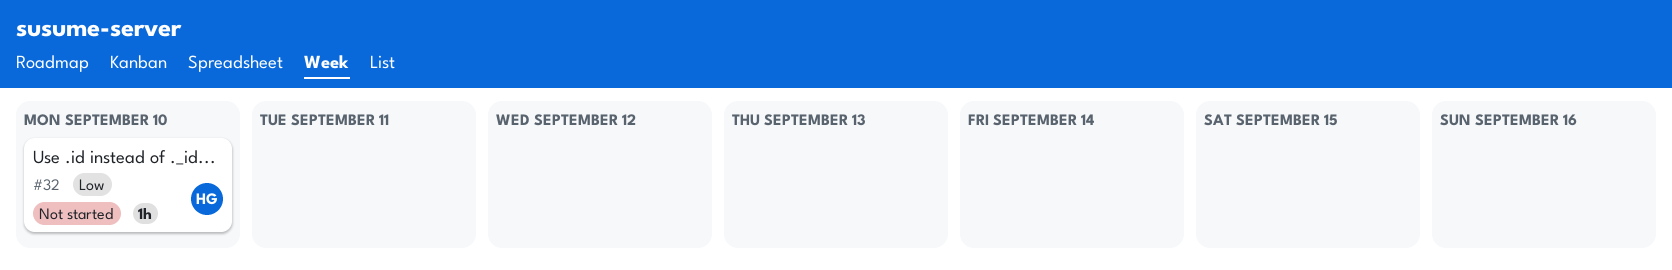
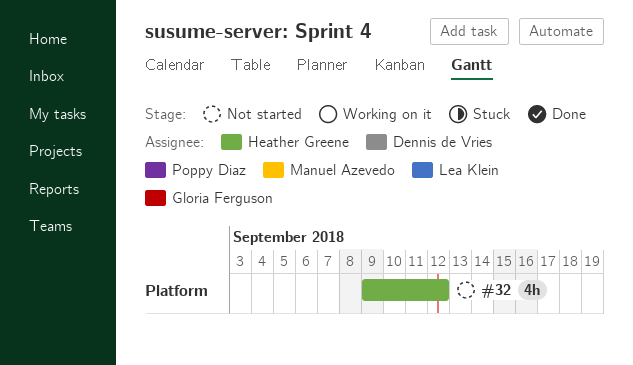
#32, estimate: 1h -> 4h
#32, due: Sep 10 -> Sep 12

